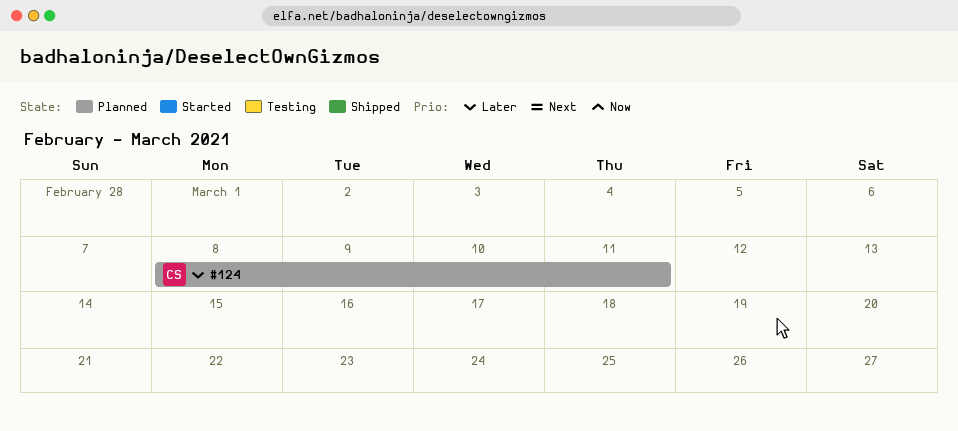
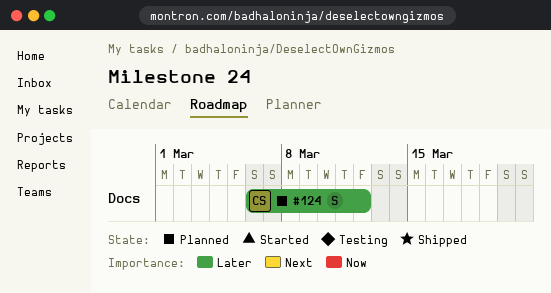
#124, start: Mar 8 -> Mar 6
#124, due: Mar 11 -> Mar 12

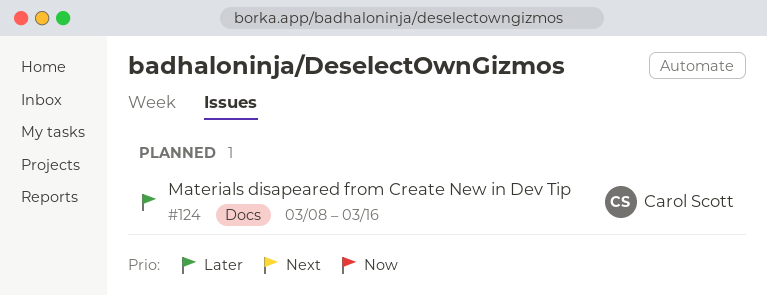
#124, start: Mar 6 -> Mar 8
#124, due: Mar 12 -> Mar 16

